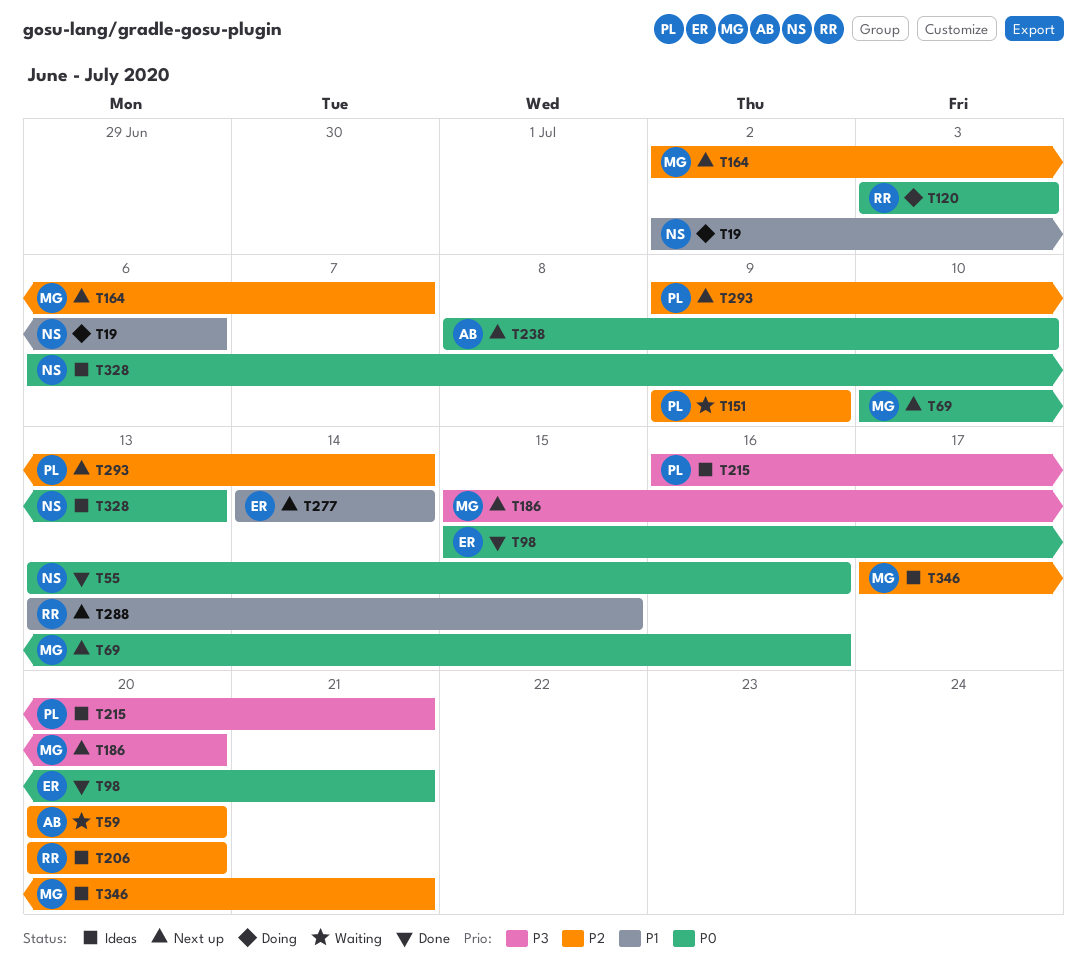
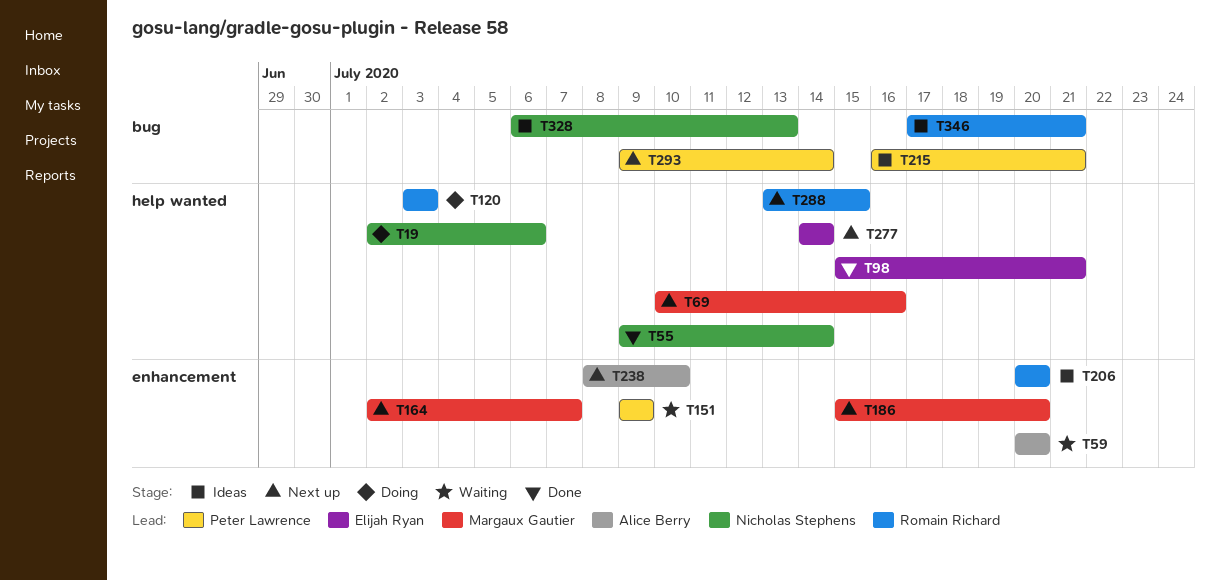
T55, start: Jul 13 -> Jul 9
T55, due: Jul 16 -> Jul 14
T346, owner: Margaux Gautier -> Romain Richard

